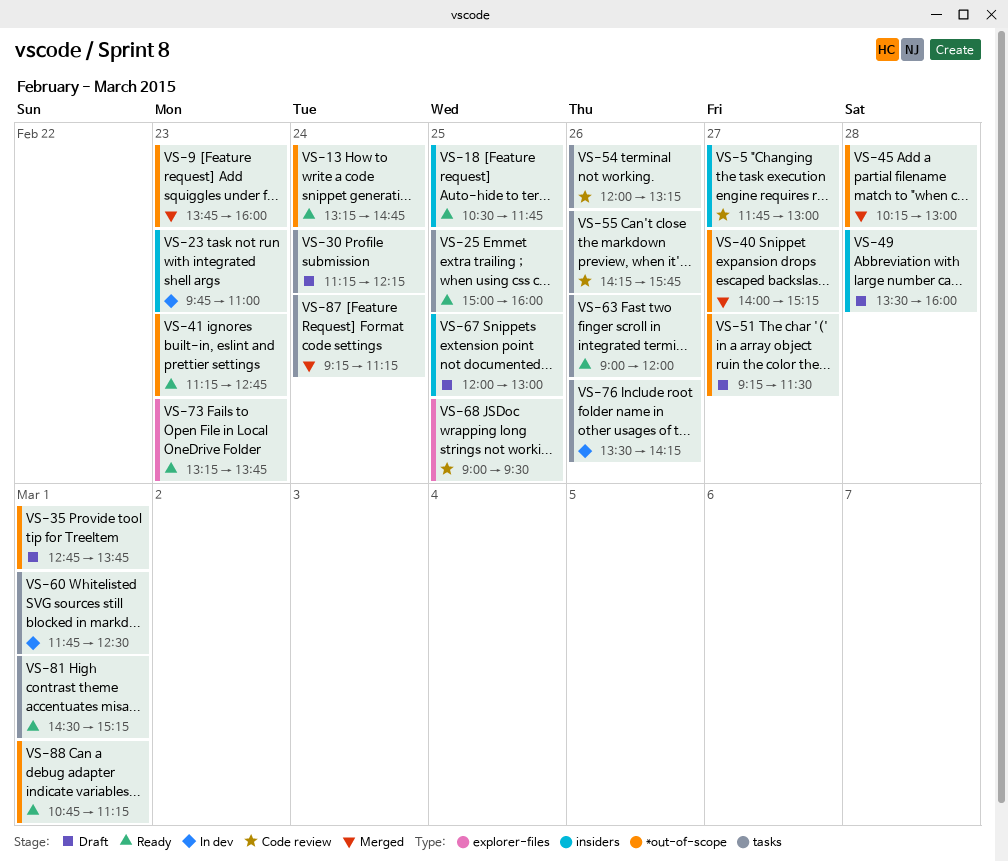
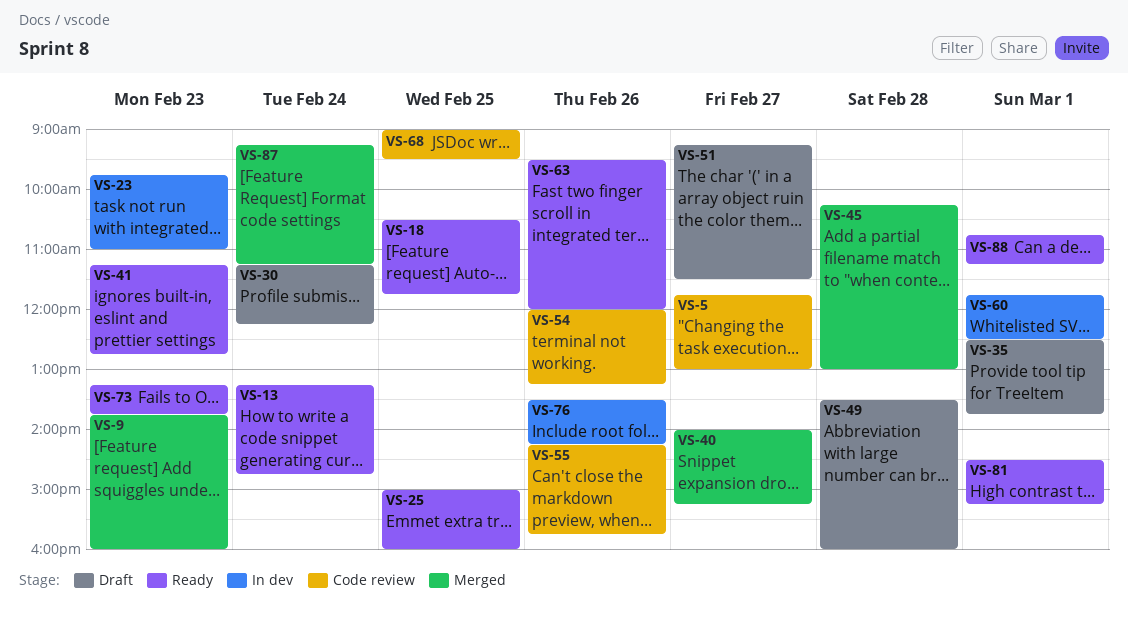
VS-35, begins: 12:45 -> 12:30
VS-63, begins: 09:00 -> 09:30
VS-67: present -> none

